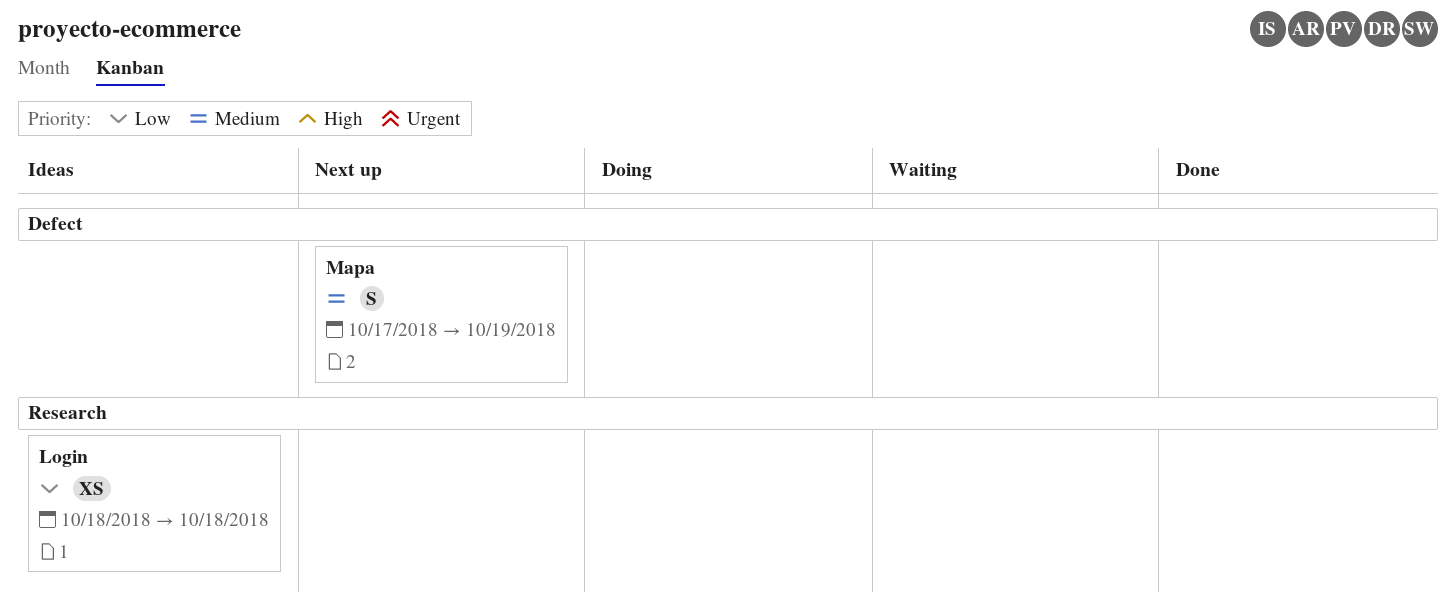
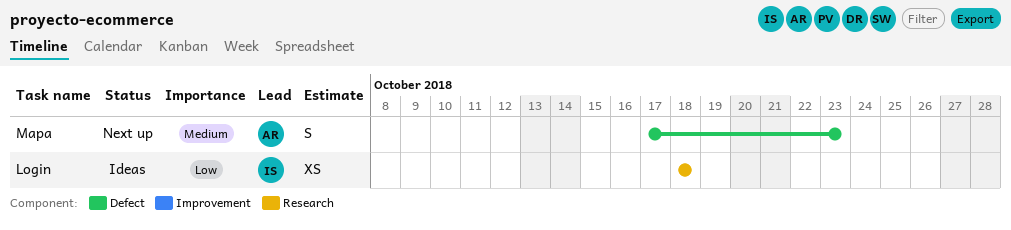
Mapa, due: Oct 19 -> Oct 23

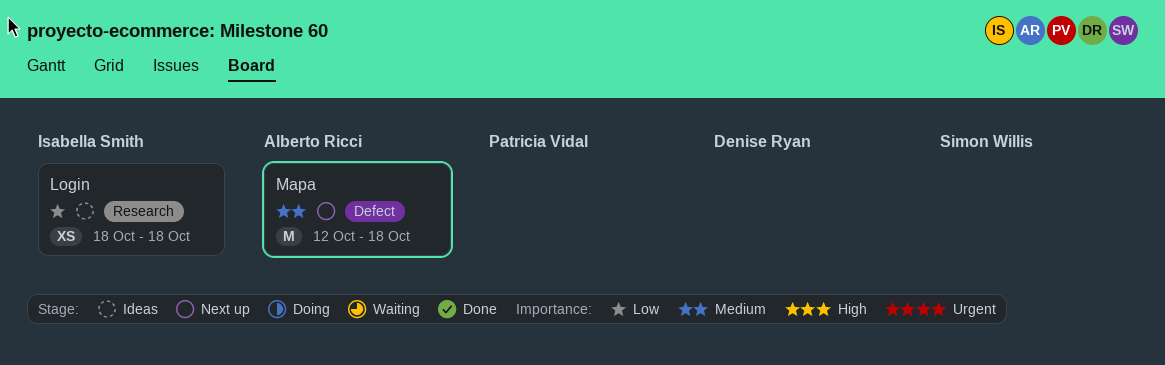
Mapa, estimate: S -> M
Mapa, start: Oct 17 -> Oct 12
Mapa, due: Oct 23 -> Oct 18

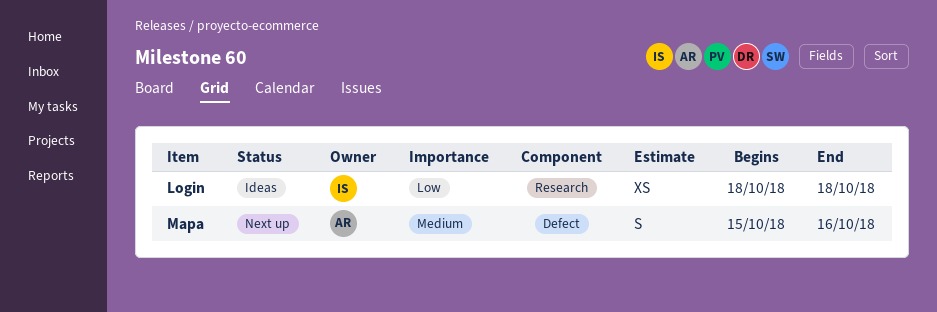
Mapa, estimate: M -> S
Mapa, start: Oct 12 -> Oct 15
Mapa, due: Oct 18 -> Oct 16

